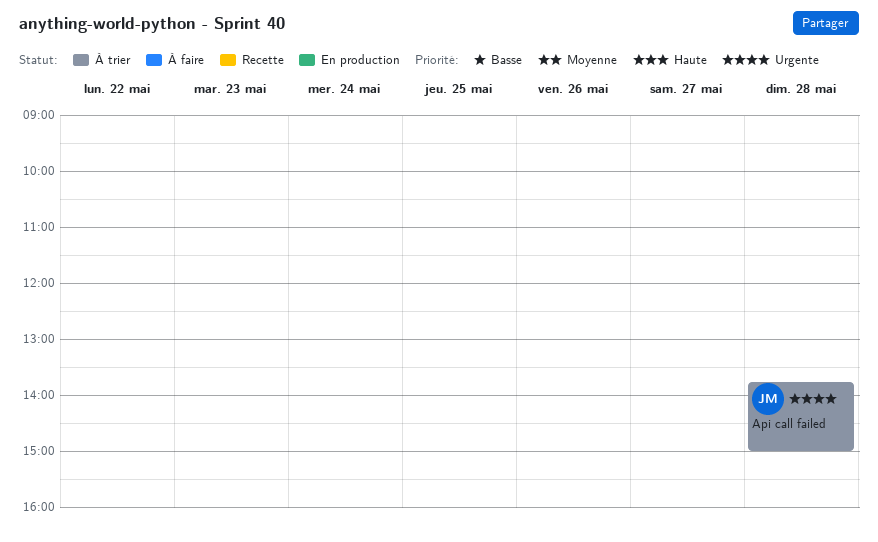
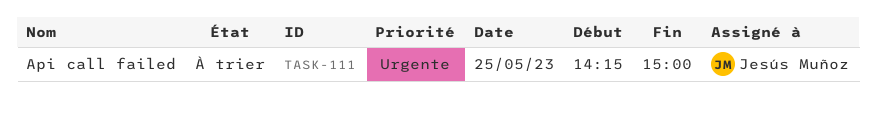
Api call failed, day: May 28 -> May 25
Api call failed, begins: 13:45 -> 14:15

